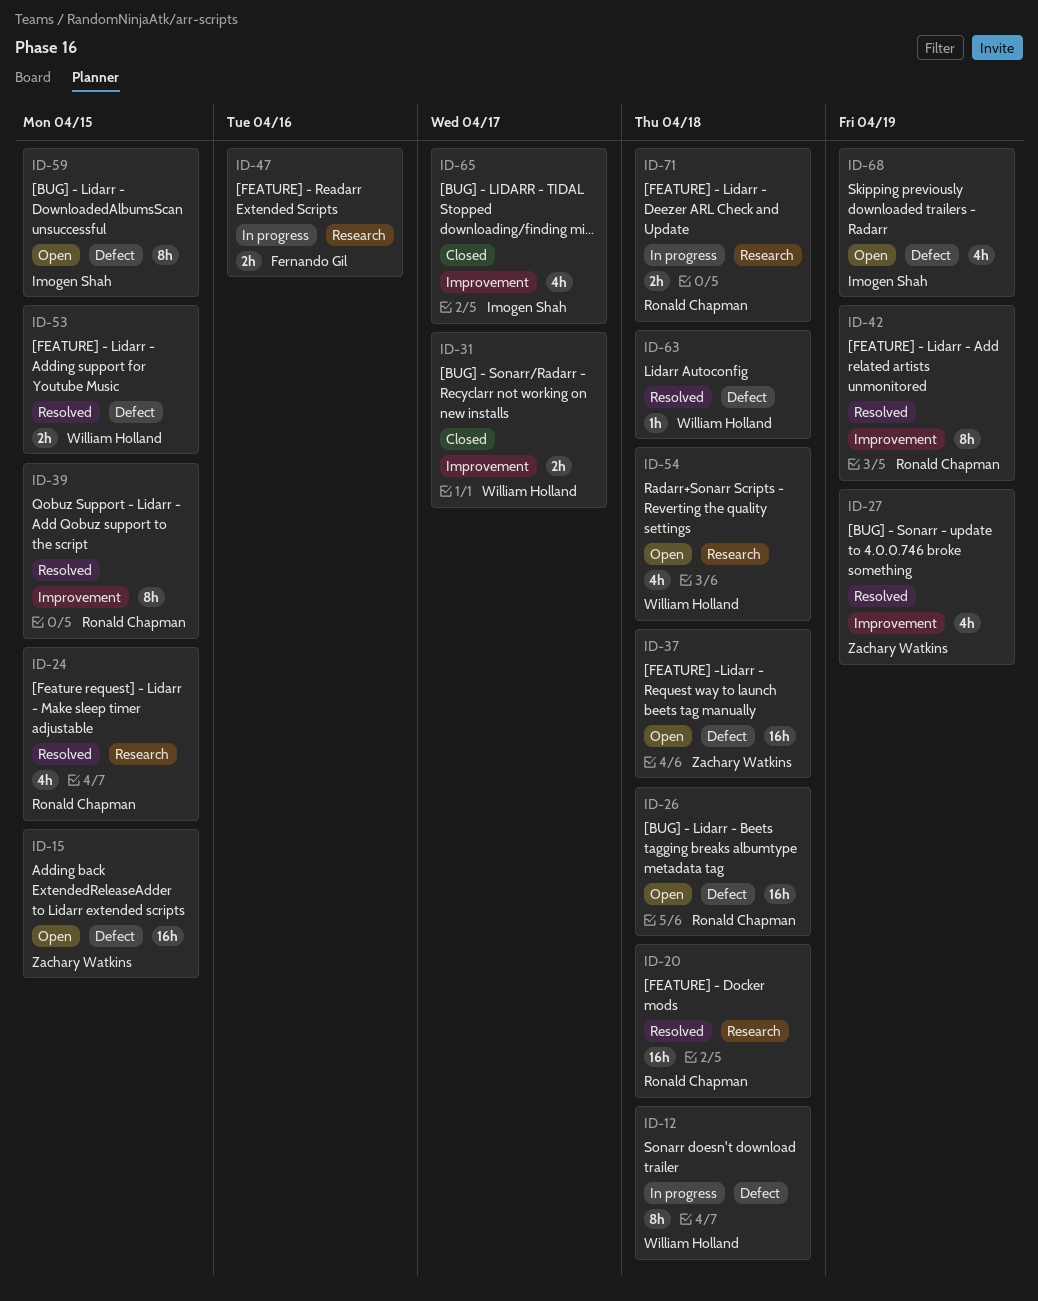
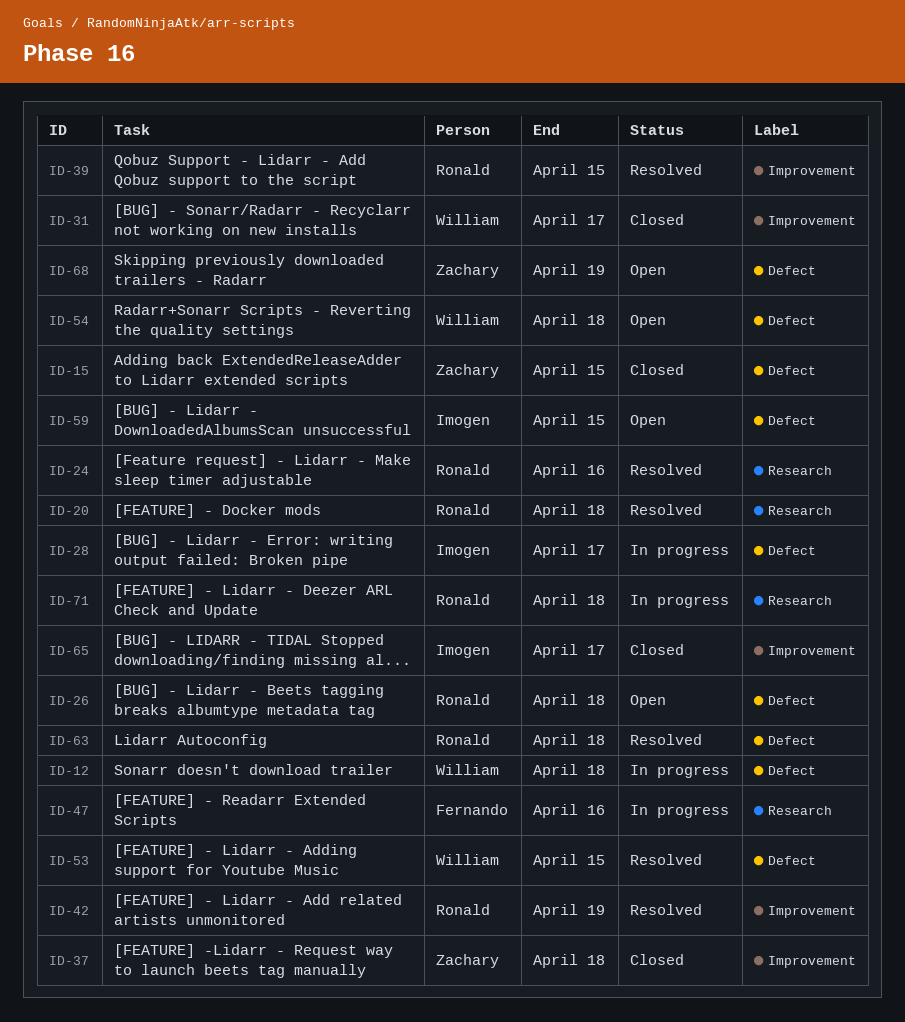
ID-15, status: Open -> Closed
ID-24, due: Apr 15 -> Apr 16
ID-27: present -> none
ID-28: none -> present
ID-37, status: Open -> Closed
ID-37, label: Defect -> Improvement
ID-54, label: Research -> Defect
ID-63, owner: William Holland -> Ronald Chapman
ID-68, owner: Imogen Shah -> Zachary Watkins

